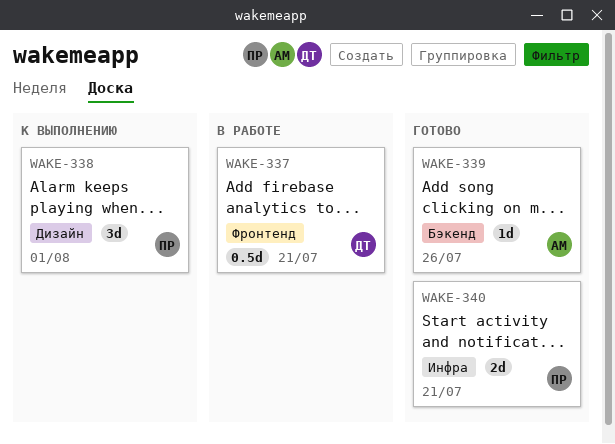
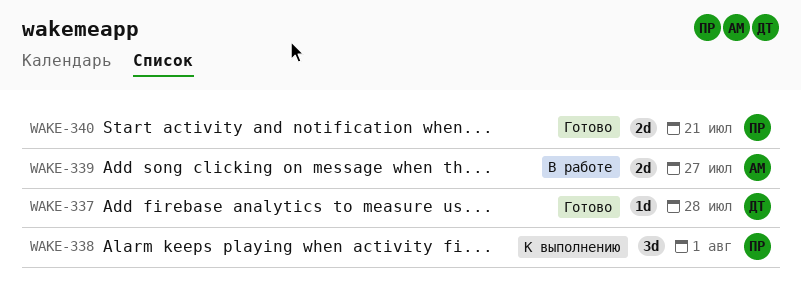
WAKE-337, status: В работе -> Готово
WAKE-337, estimate: 0.5d -> 1d
WAKE-337, due: Jul 21 -> Jul 28
WAKE-339, status: Готово -> В работе
WAKE-339, estimate: 1d -> 2d
WAKE-339, due: Jul 26 -> Jul 27

